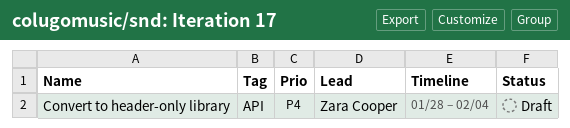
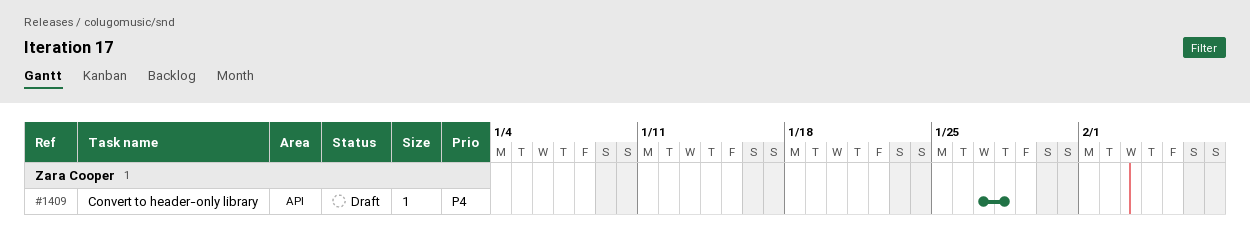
Convert to header-only library, start: Jan 28 -> Jan 27
Convert to header-only library, due: Feb 4 -> Jan 28

